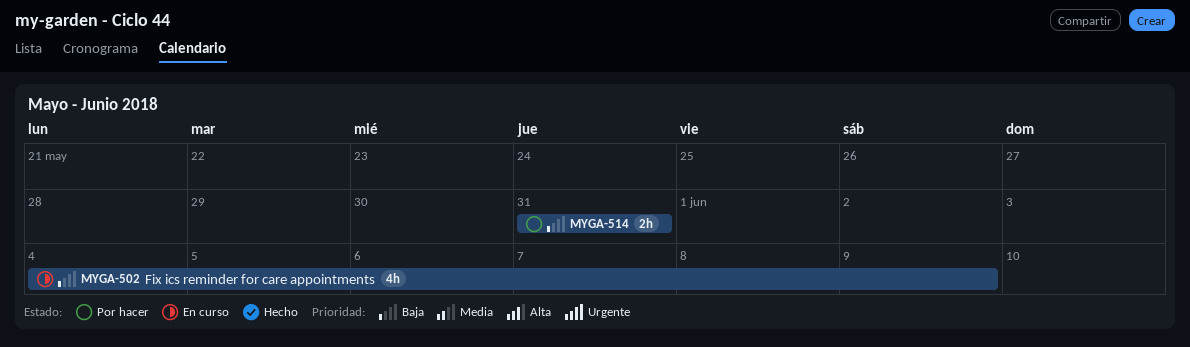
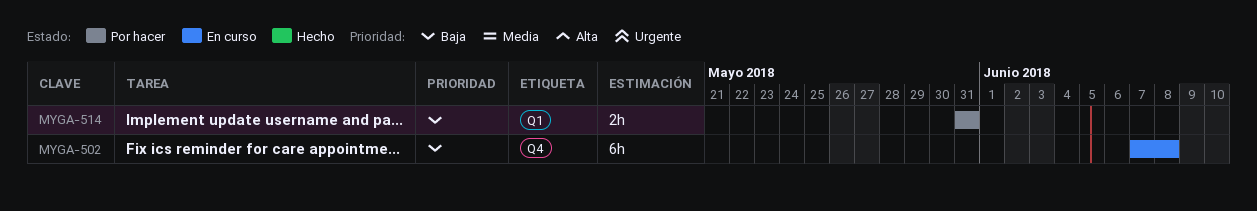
MYGA-502, estimate: 4h -> 6h
MYGA-502, start: Jun 4 -> Jun 7
MYGA-502, due: Jun 9 -> Jun 8

